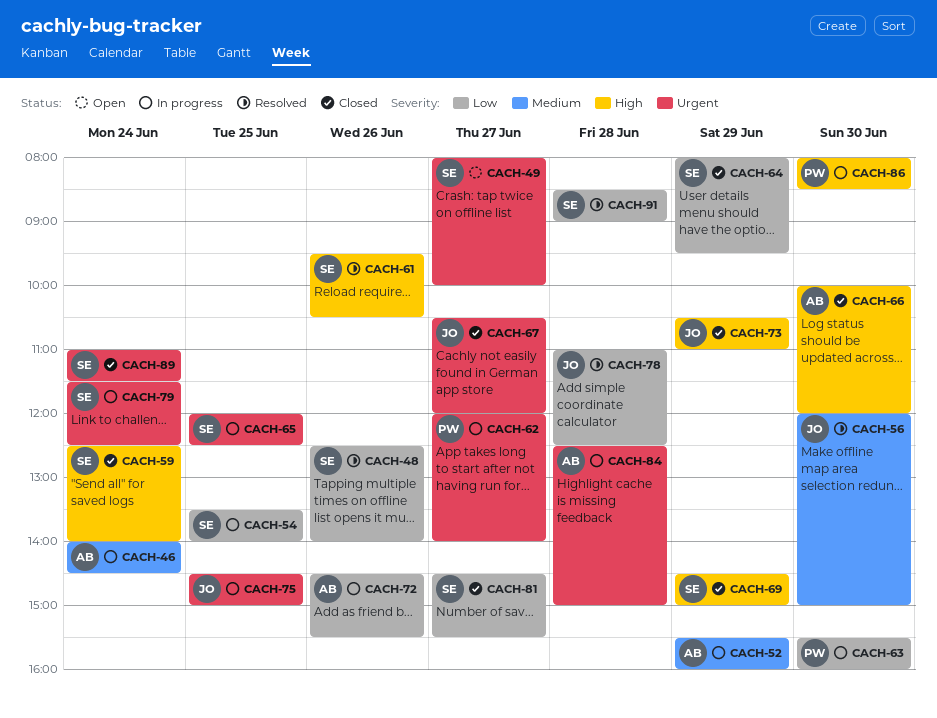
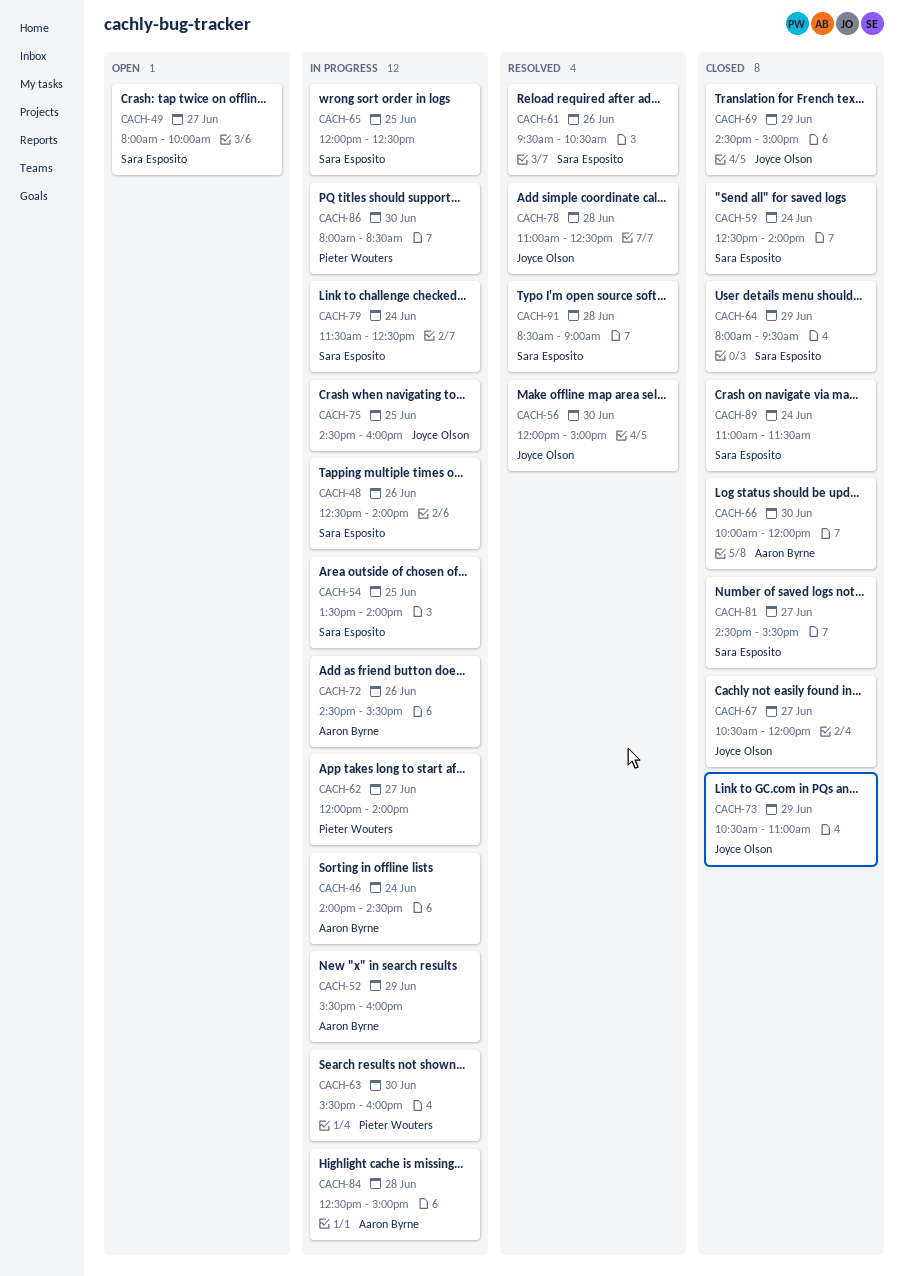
CACH-48, status: Resolved -> In progress
CACH-69, owner: Sara Esposito -> Joyce Olson
CACH-75, ends: 15:00 -> 16:00

